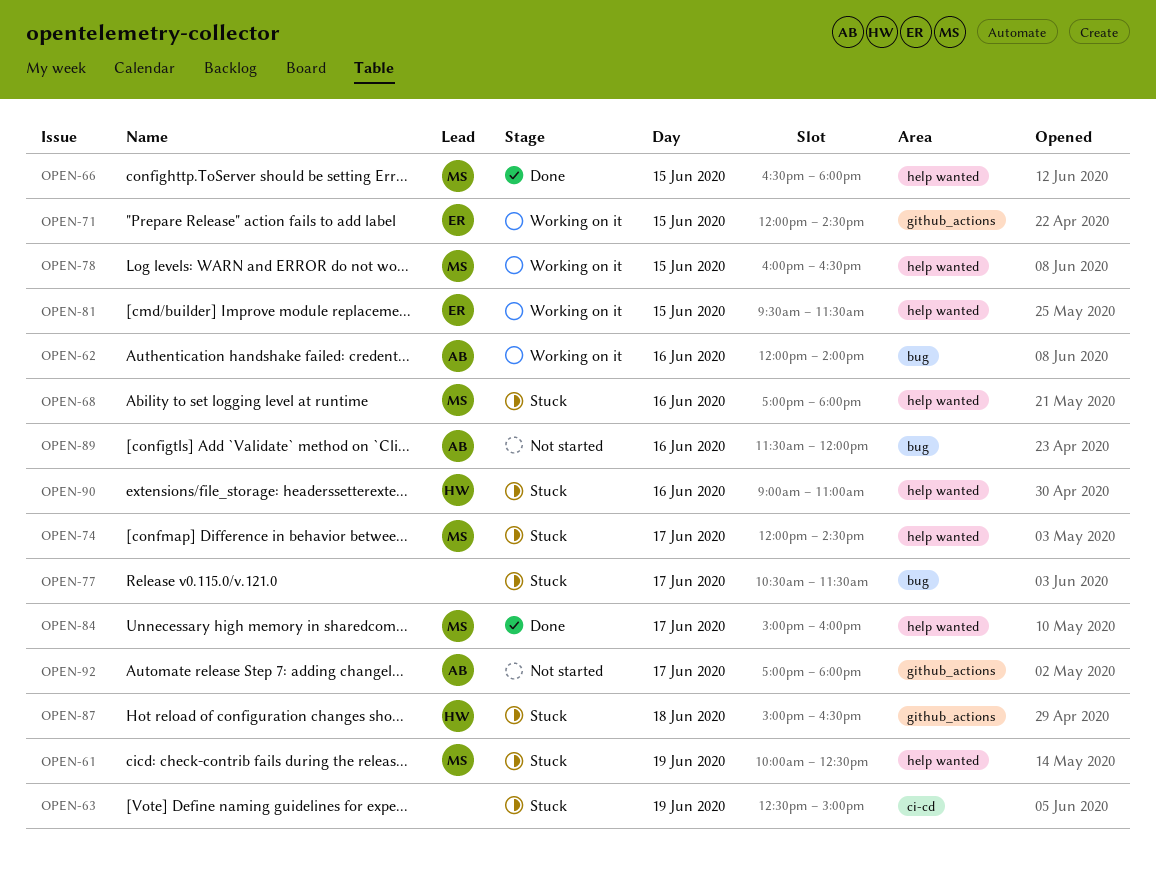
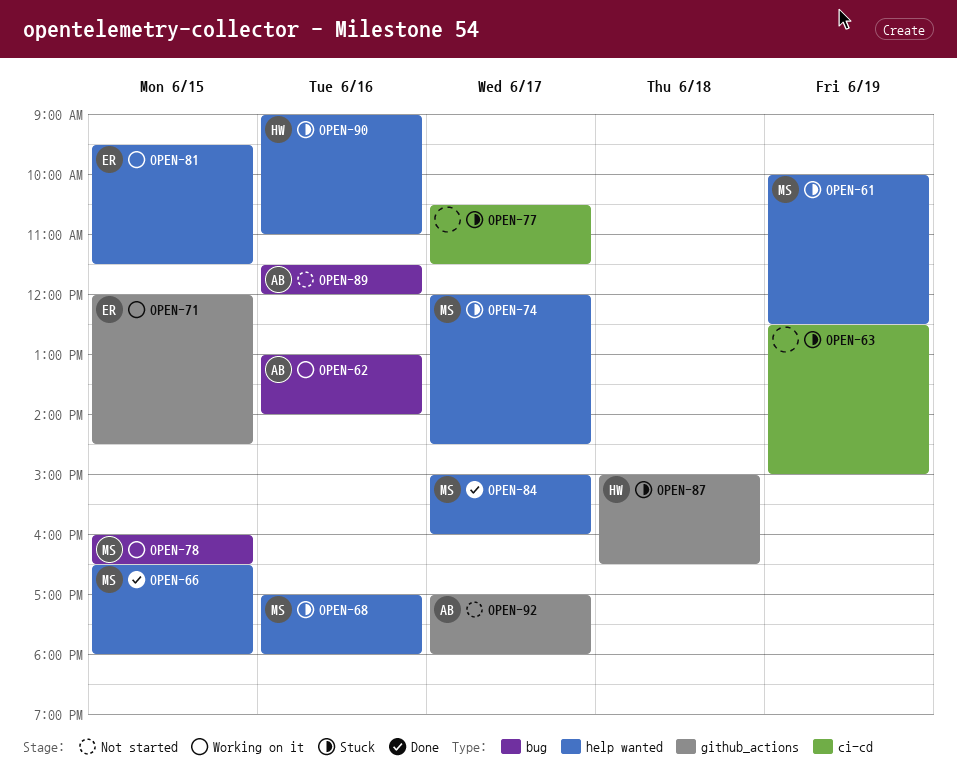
OPEN-62, begins: 12:00 -> 13:00
OPEN-77, label: bug -> ci-cd
OPEN-78, label: help wanted -> bug

